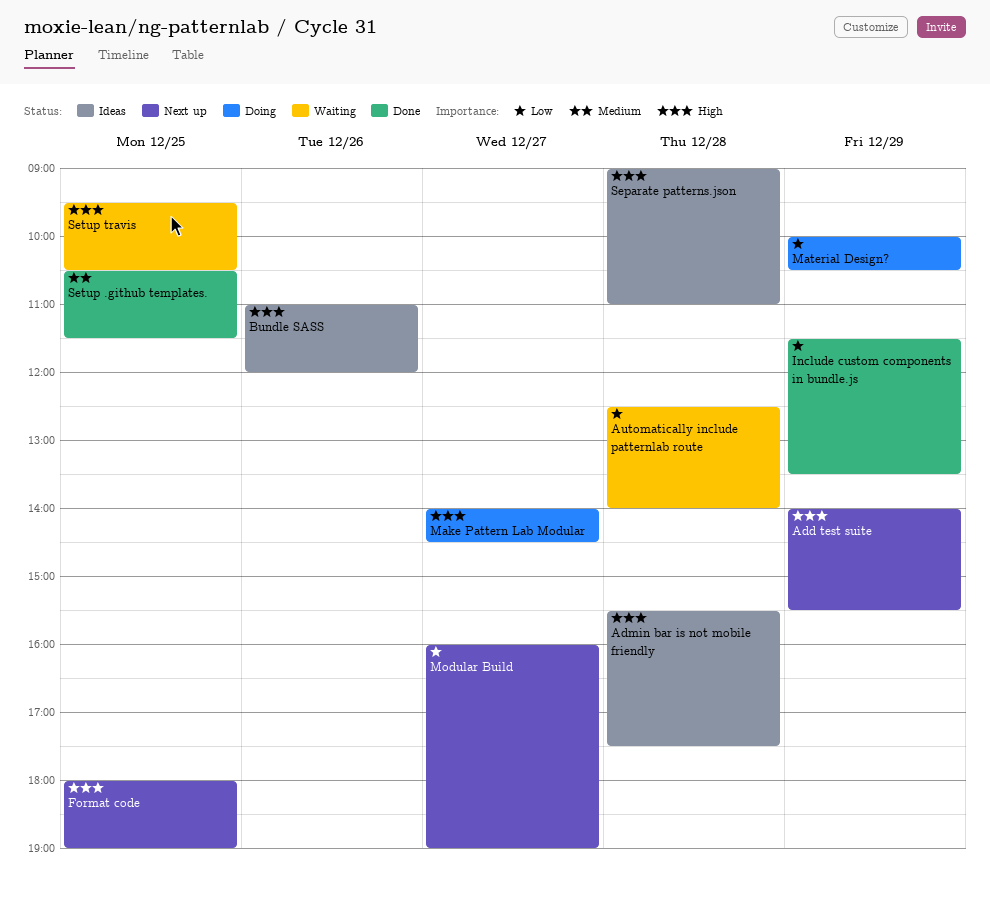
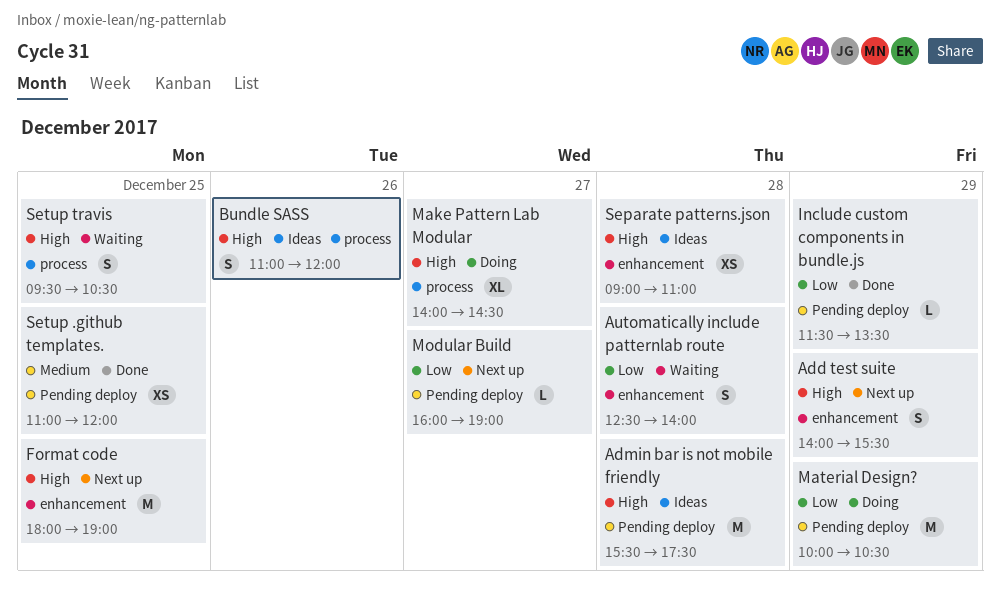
Setup .github templates., begins: 10:30 -> 11:00
Setup .github templates., ends: 11:30 -> 12:00

